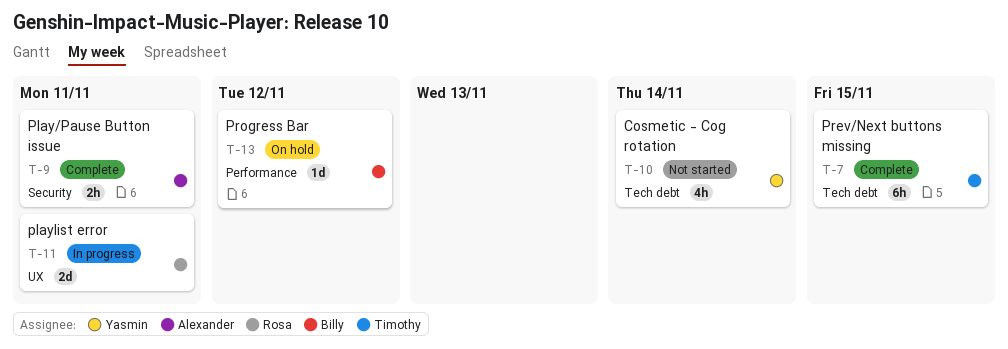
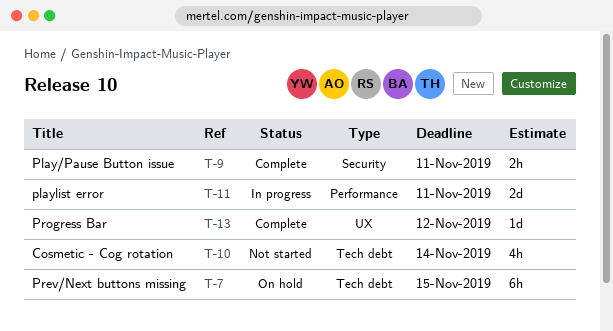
T-7, status: Complete -> On hold
T-11, label: UX -> Performance
T-13, status: On hold -> Complete
T-13, label: Performance -> UX

